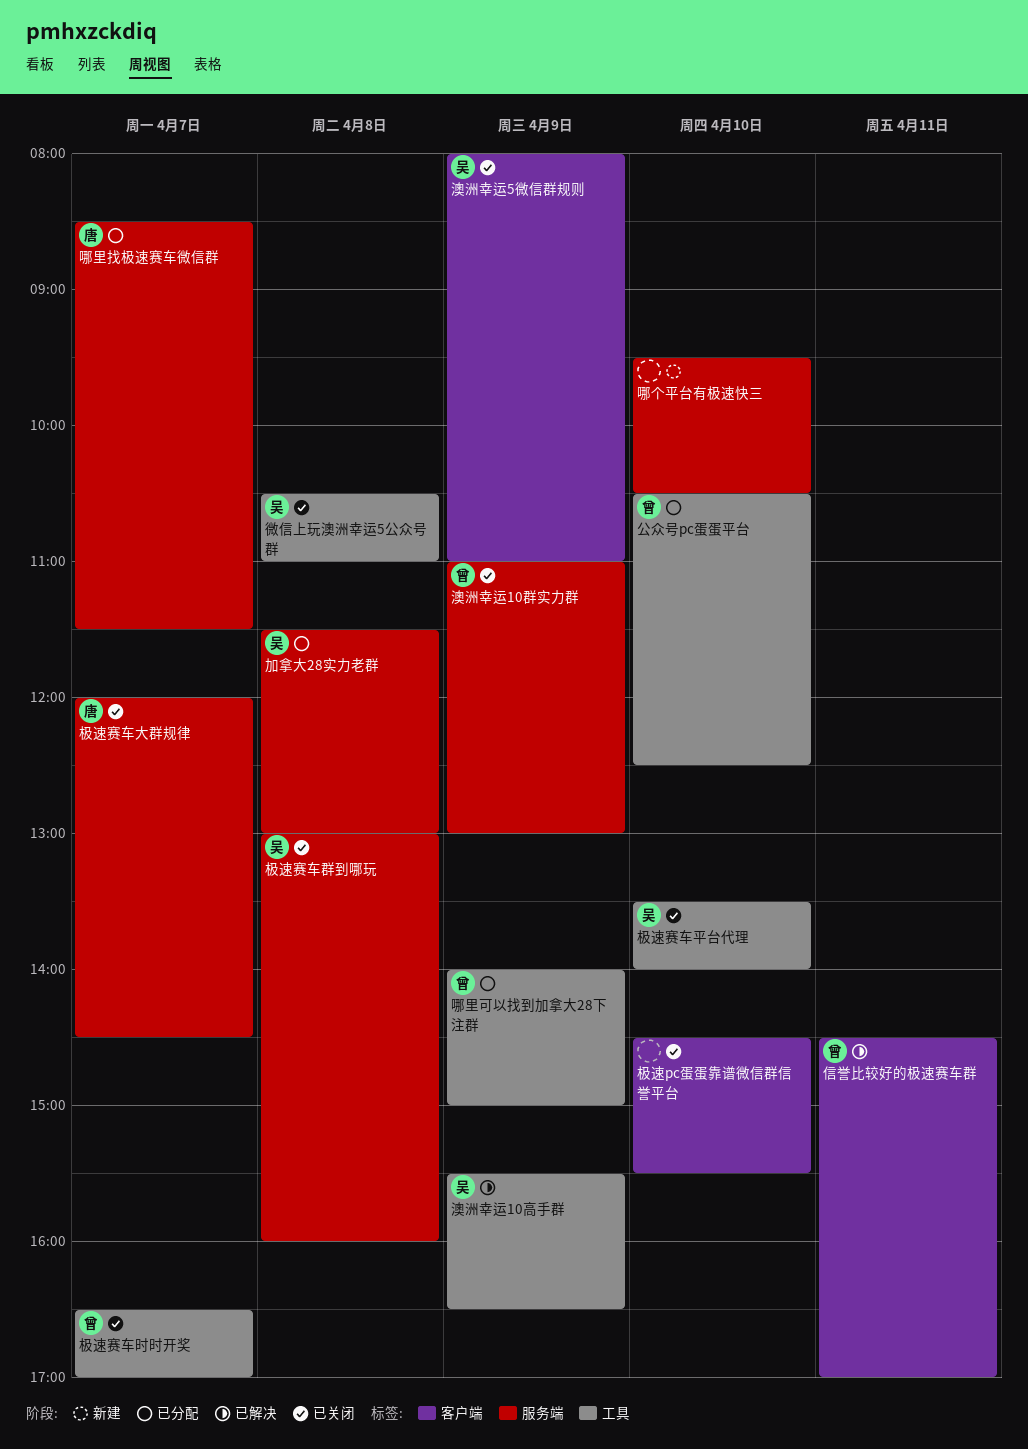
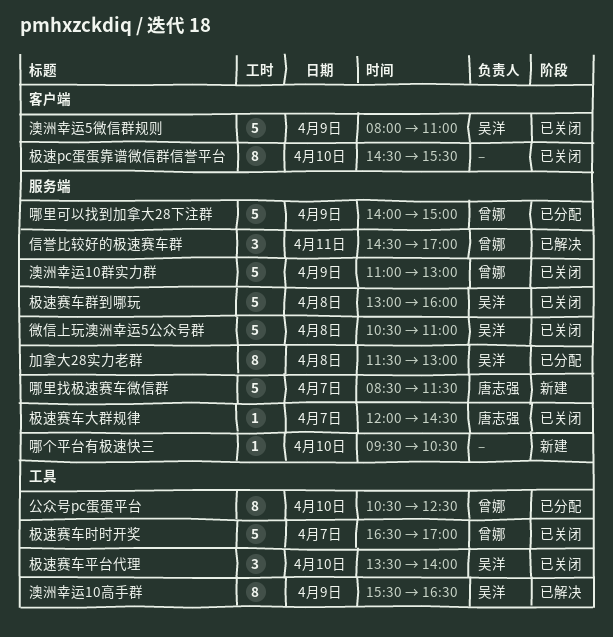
信誉比较好的极速赛车群, label: 客户端 -> 服务端
哪里可以找到加拿大28下注群, label: 工具 -> 服务端
哪里找极速赛车微信群, status: 已分配 -> 新建
微信上玩澳洲幸运5公众号群, label: 工具 -> 服务端

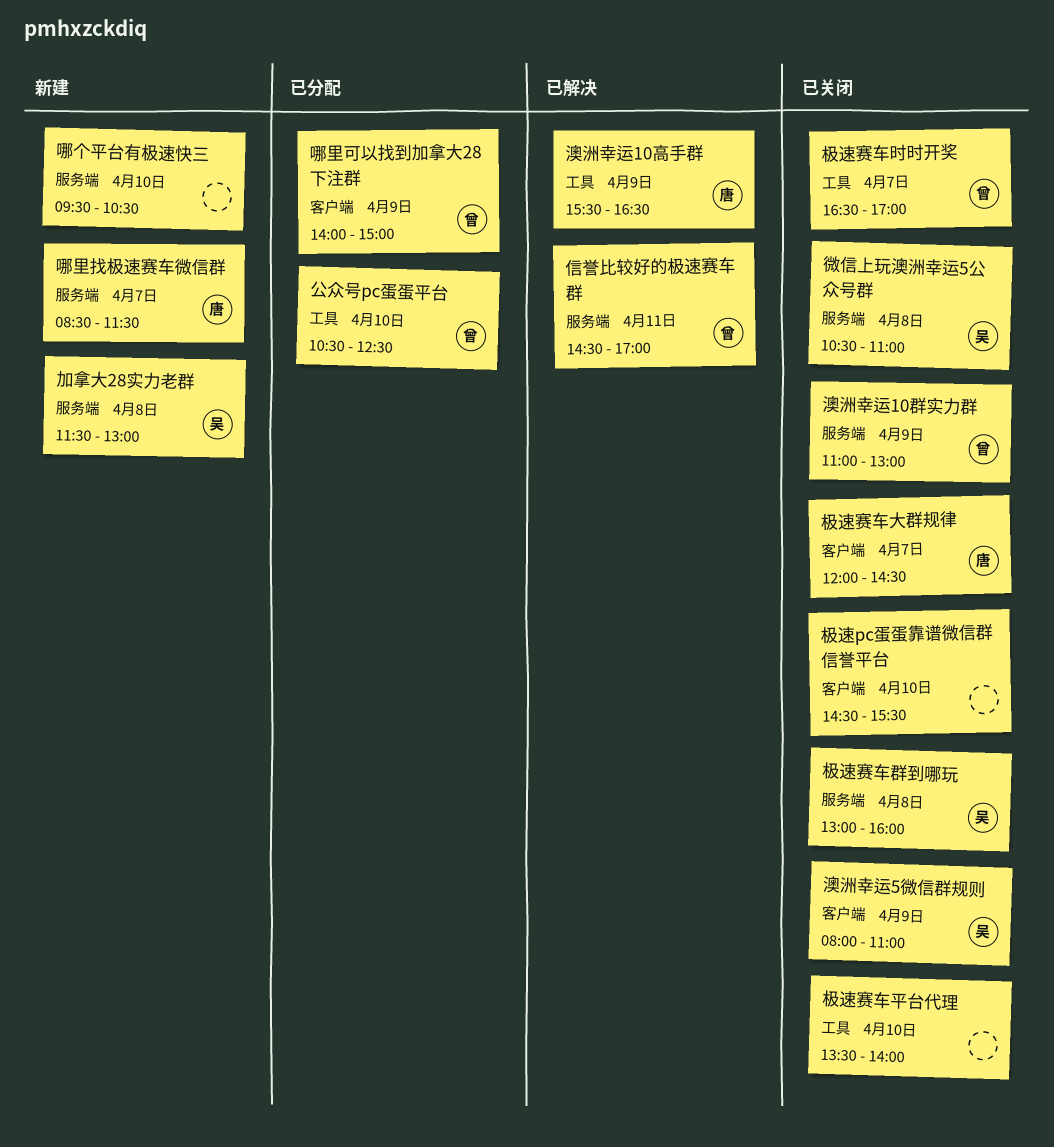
加拿大28实力老群, status: 已分配 -> 新建
哪里可以找到加拿大28下注群, label: 服务端 -> 客户端
极速赛车大群规律, label: 服务端 -> 客户端
极速赛车平台代理, owner: 吴洋 -> none
澳洲幸运10高手群, owner: 吴洋 -> 唐志强

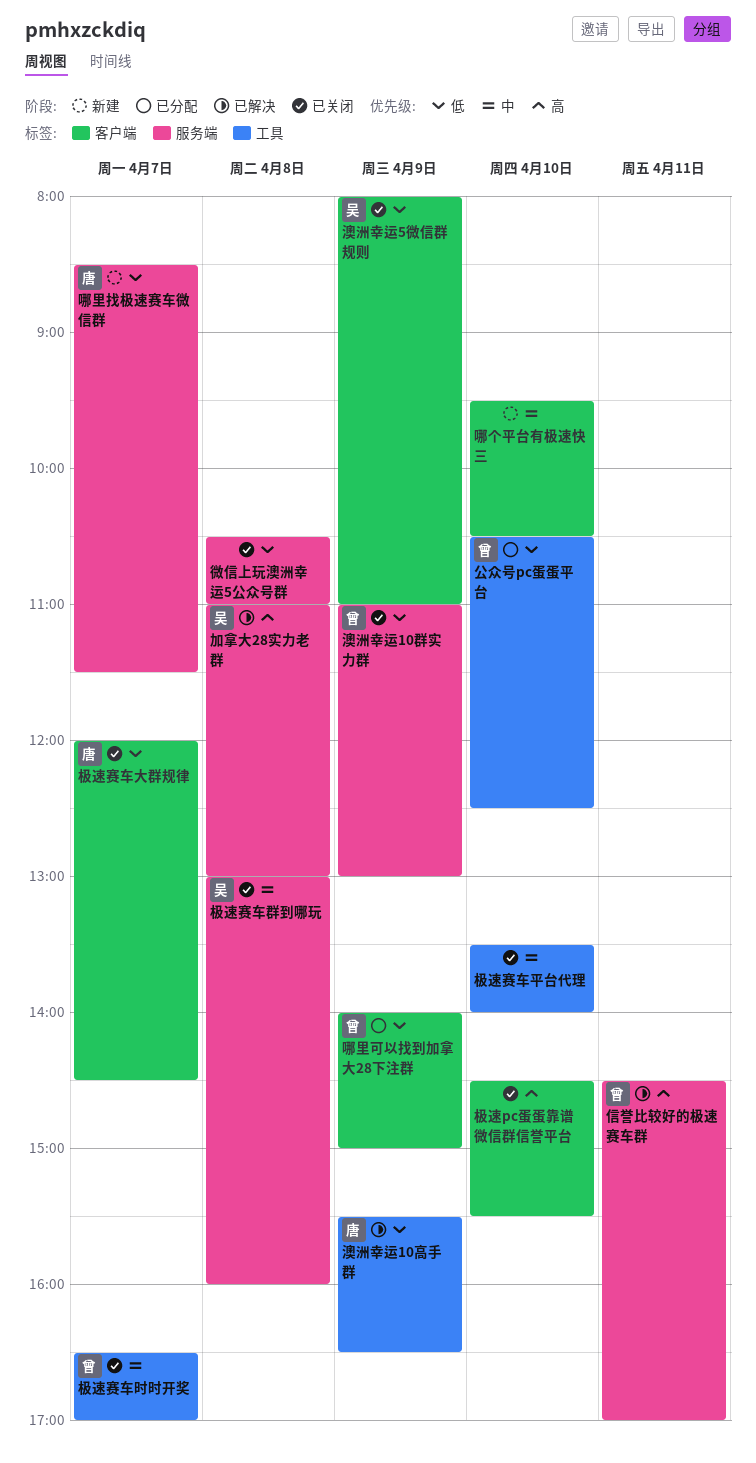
加拿大28实力老群, status: 新建 -> 已解决
加拿大28实力老群, begins: 11:30 -> 11:00
哪个平台有极速快三, label: 服务端 -> 客户端
微信上玩澳洲幸运5公众号群, owner: 吴 -> none

